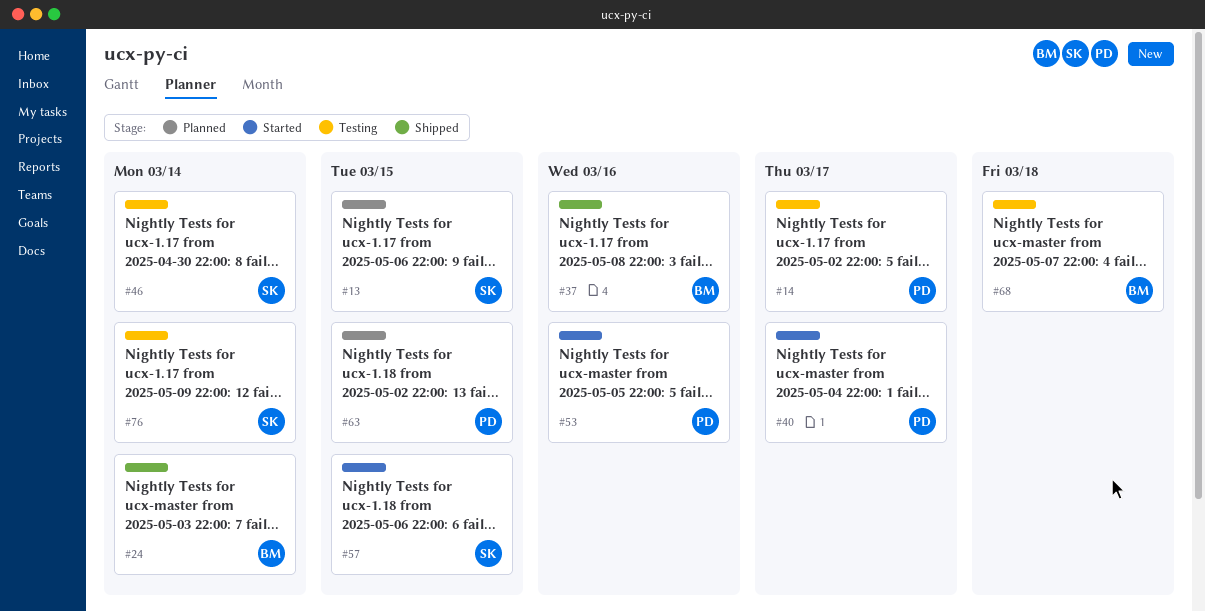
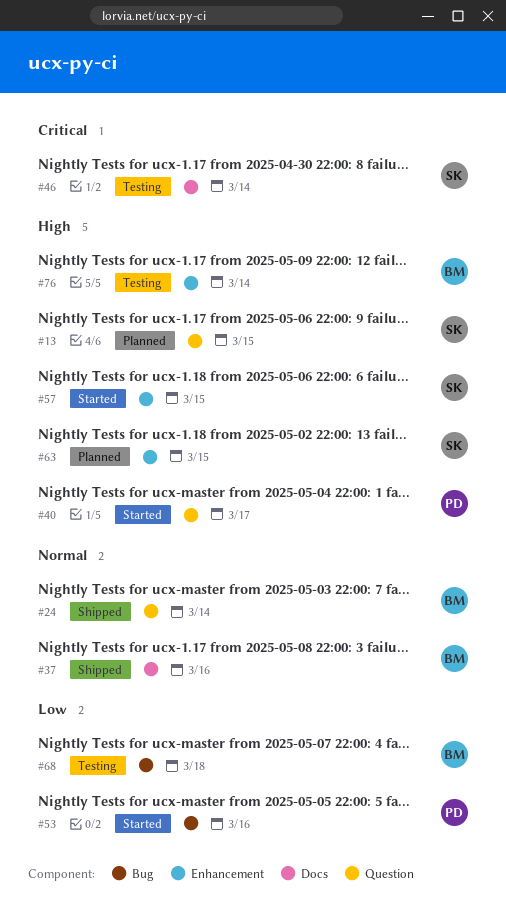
#14: present -> none
#63, owner: PD -> SK
#76, owner: SK -> BM

